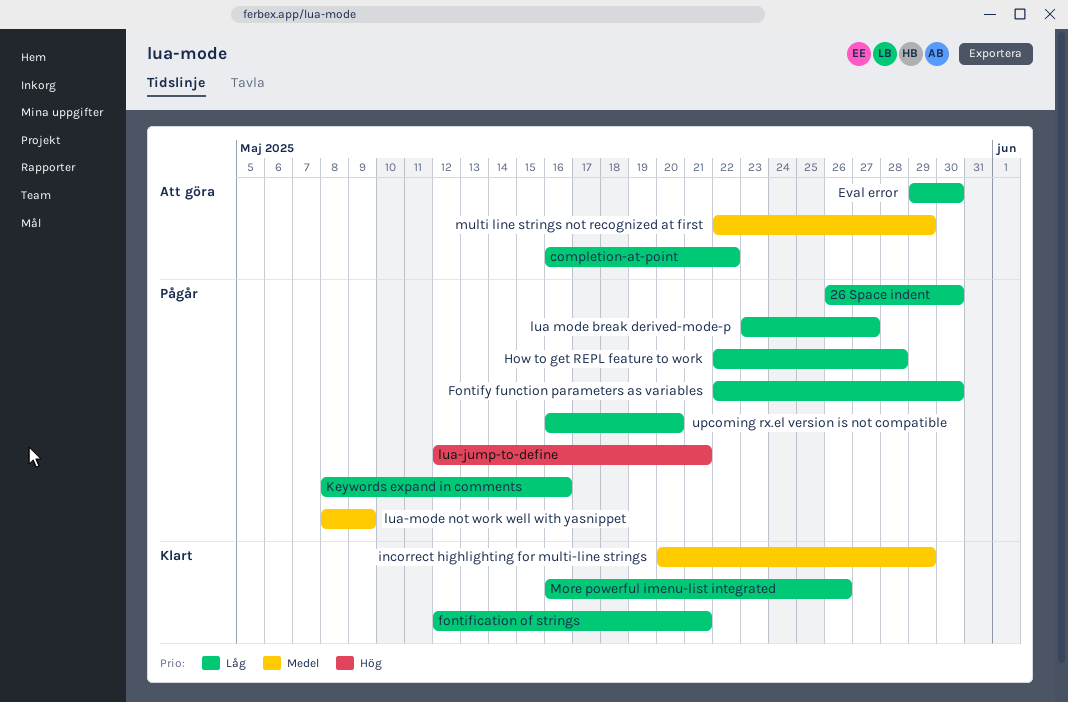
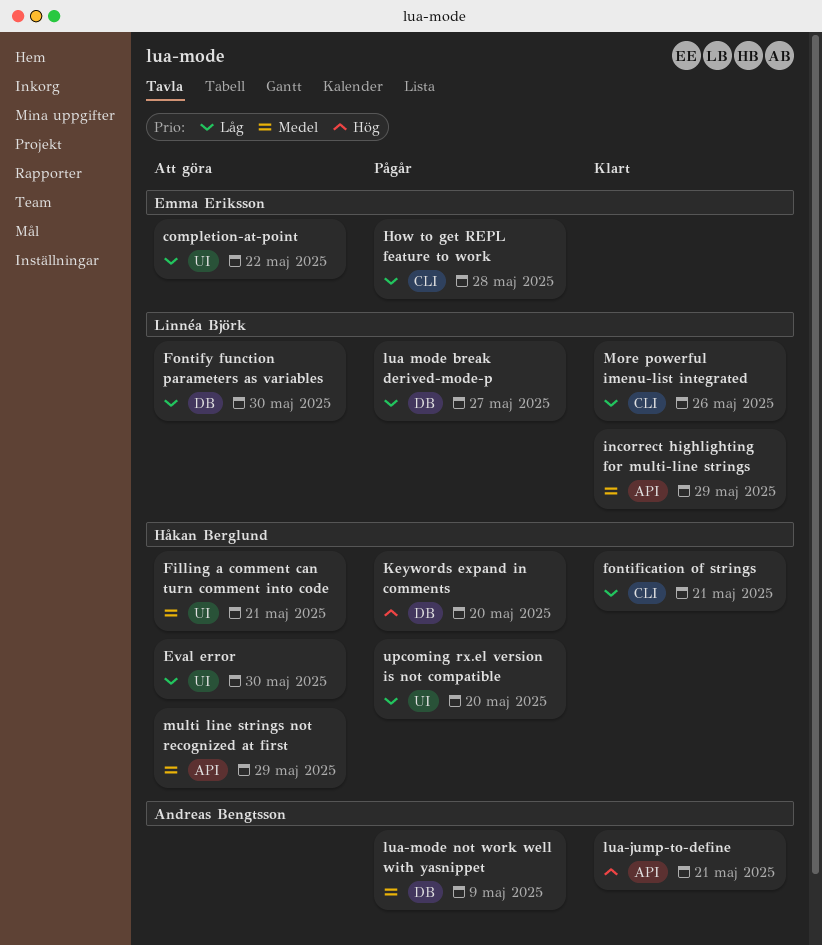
26 Space indent: present -> none
Filling a comment can turn comment into code: none -> present
Fontify function parameters as variables, status: Pågår -> Att göra
Keywords expand in comments, priority: Låg -> Hög
Keywords expand in comments, due: May 16 -> May 20
lua-jump-to-define, status: Pågår -> Klart

